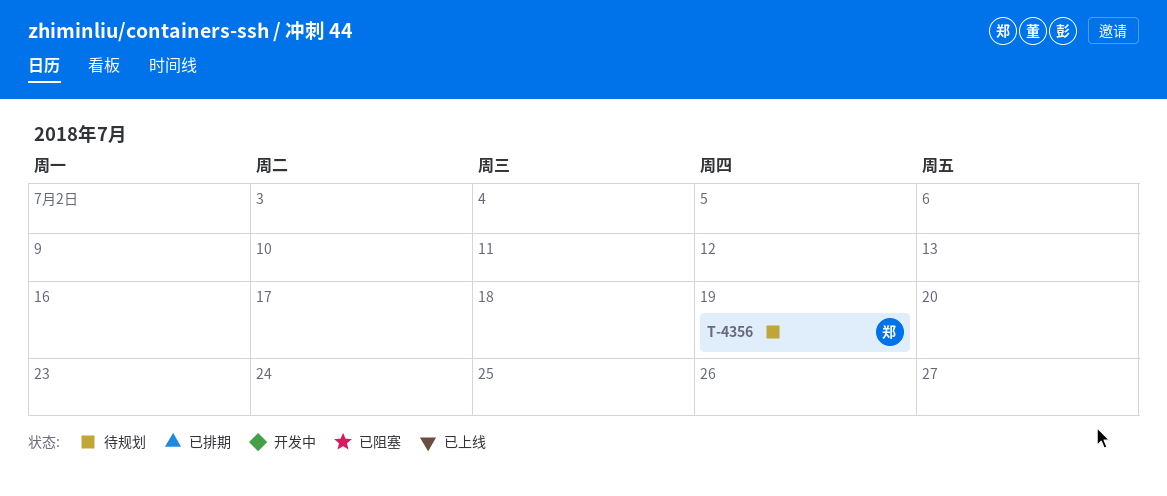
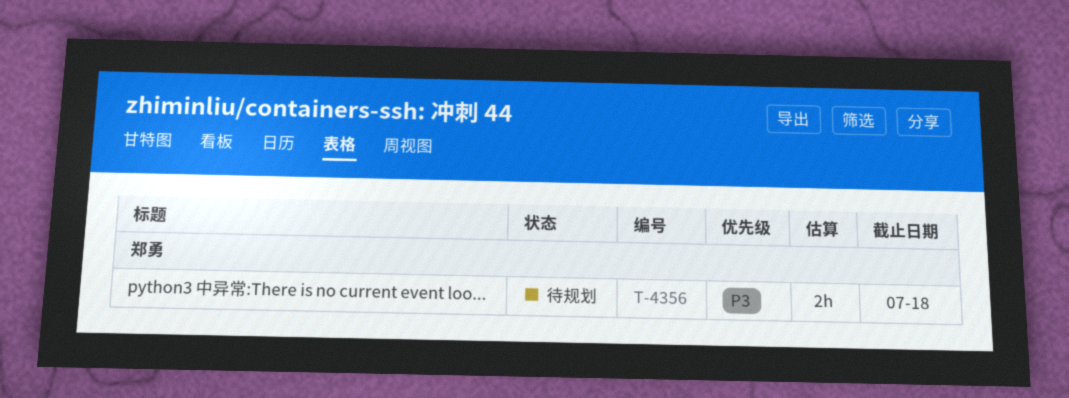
T-4356, due: Jul 19 -> Jul 18

